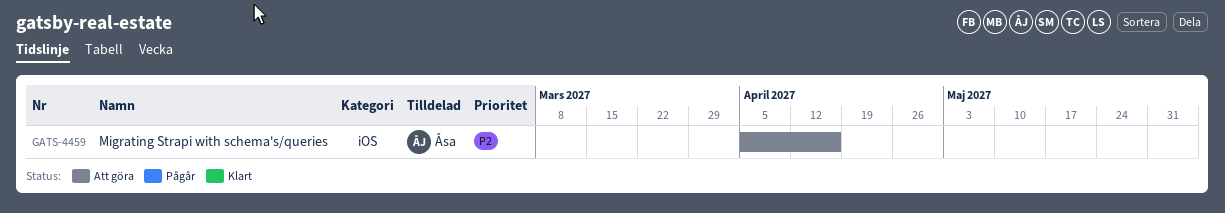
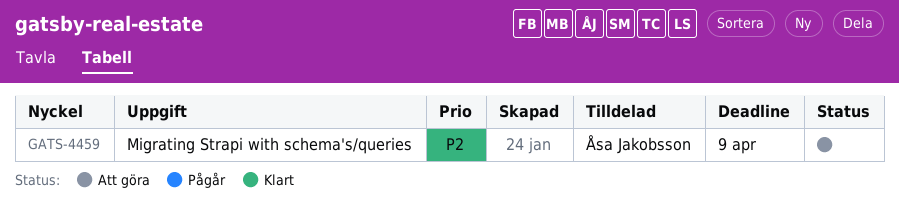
GATS-4459, due: Apr 16 -> Apr 9

